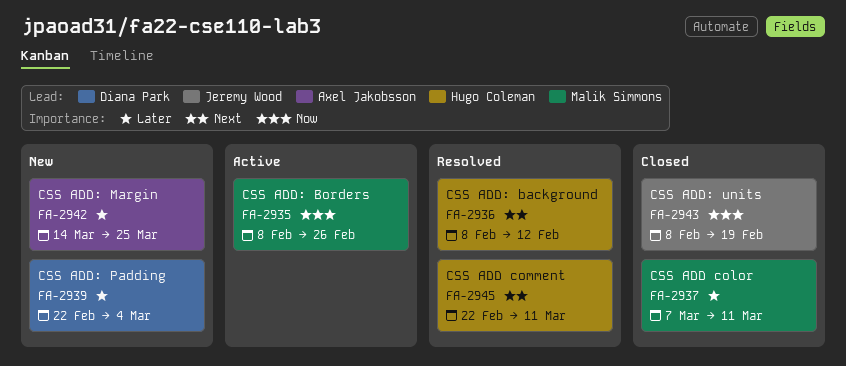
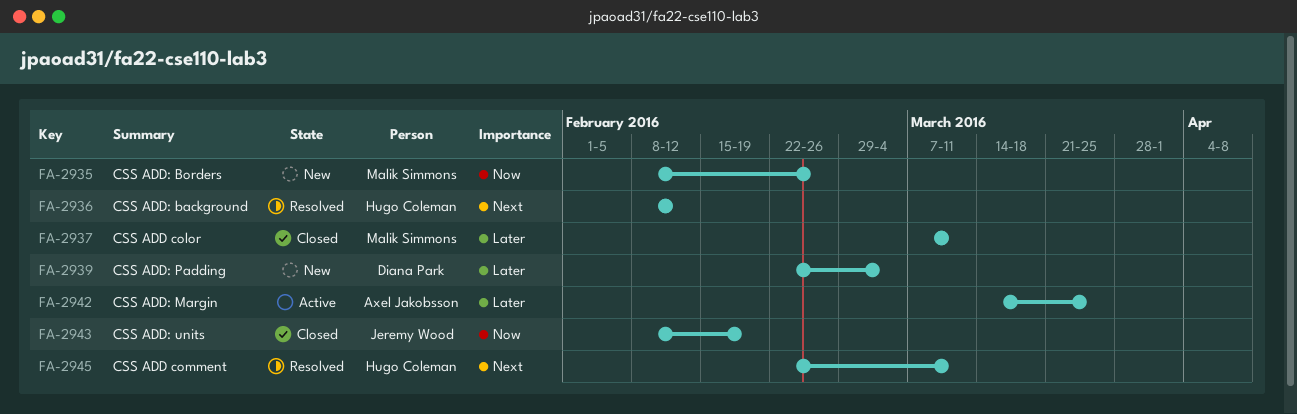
FA-2935, status: Active -> New
FA-2942, status: New -> Active

